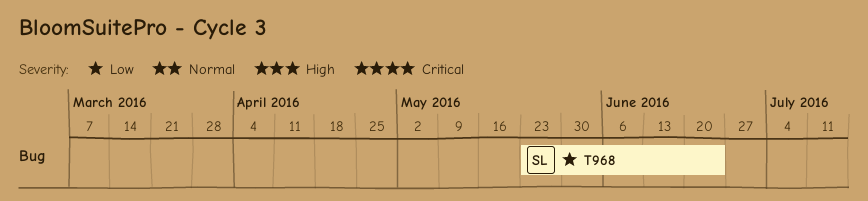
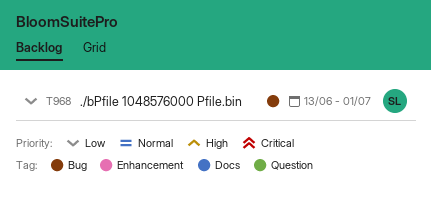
T968, start: May 23 -> Jun 13
T968, due: Jun 24 -> Jul 1

